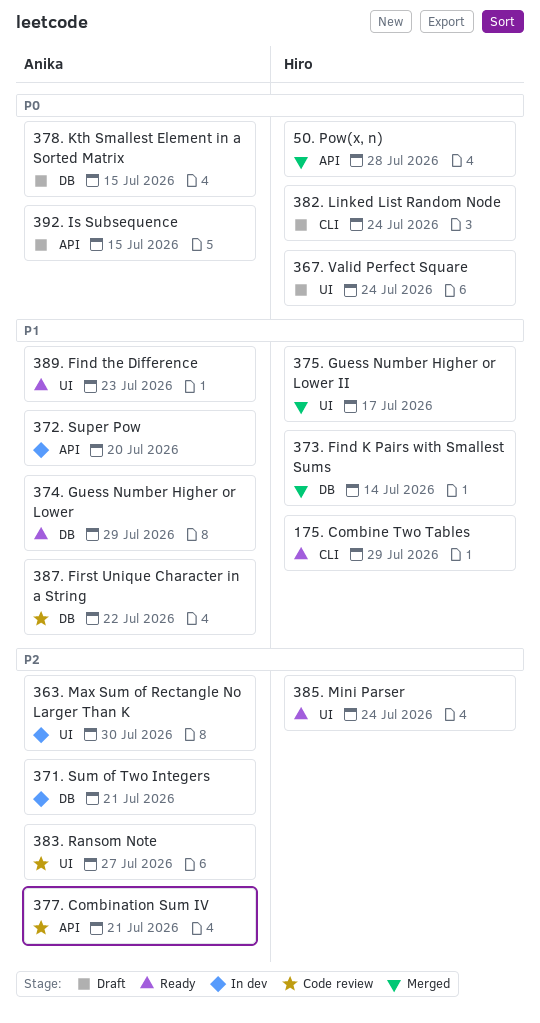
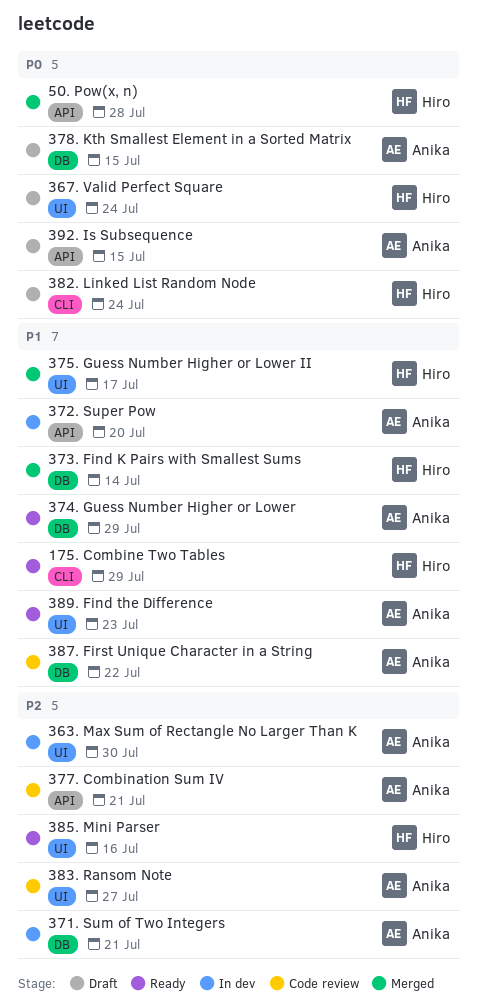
385. Mini Parser, due: Jul 24 -> Jul 16

